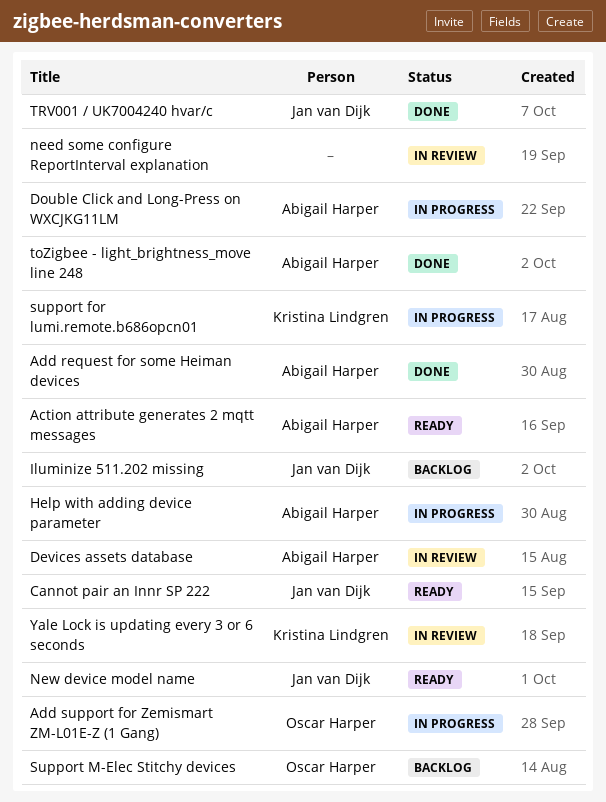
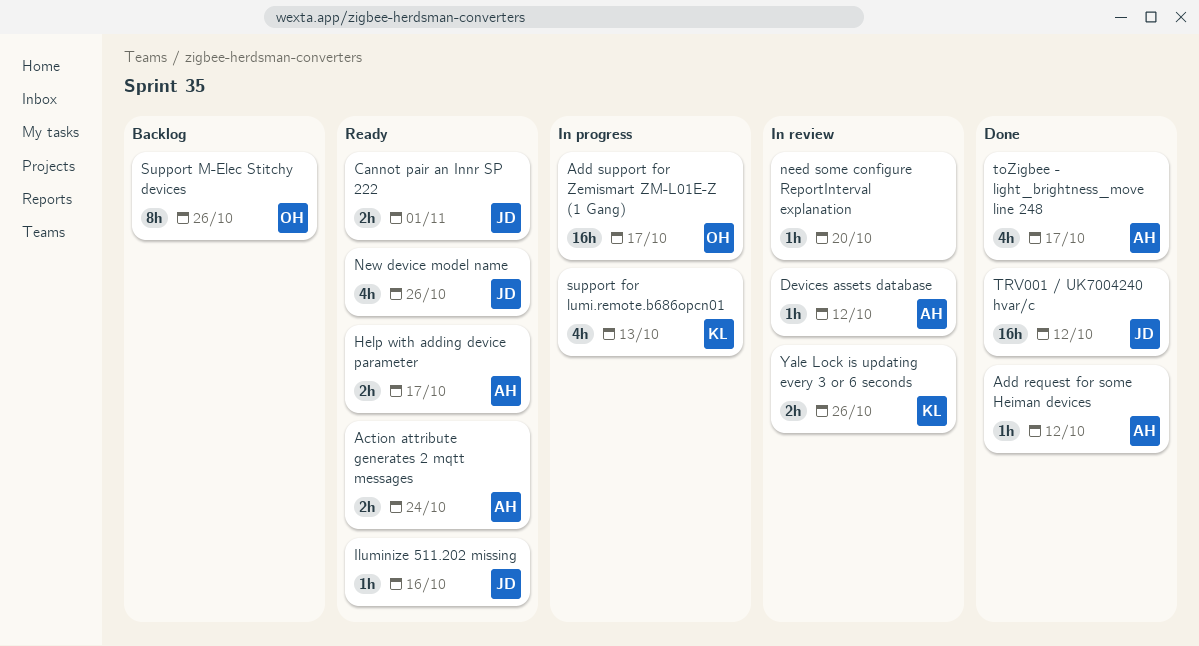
Double Click and Long-Press on WXCJKG11LM: present -> none
Help with adding device parameter, status: In progress -> Ready
Iluminize 511.202 missing, status: Backlog -> Ready

